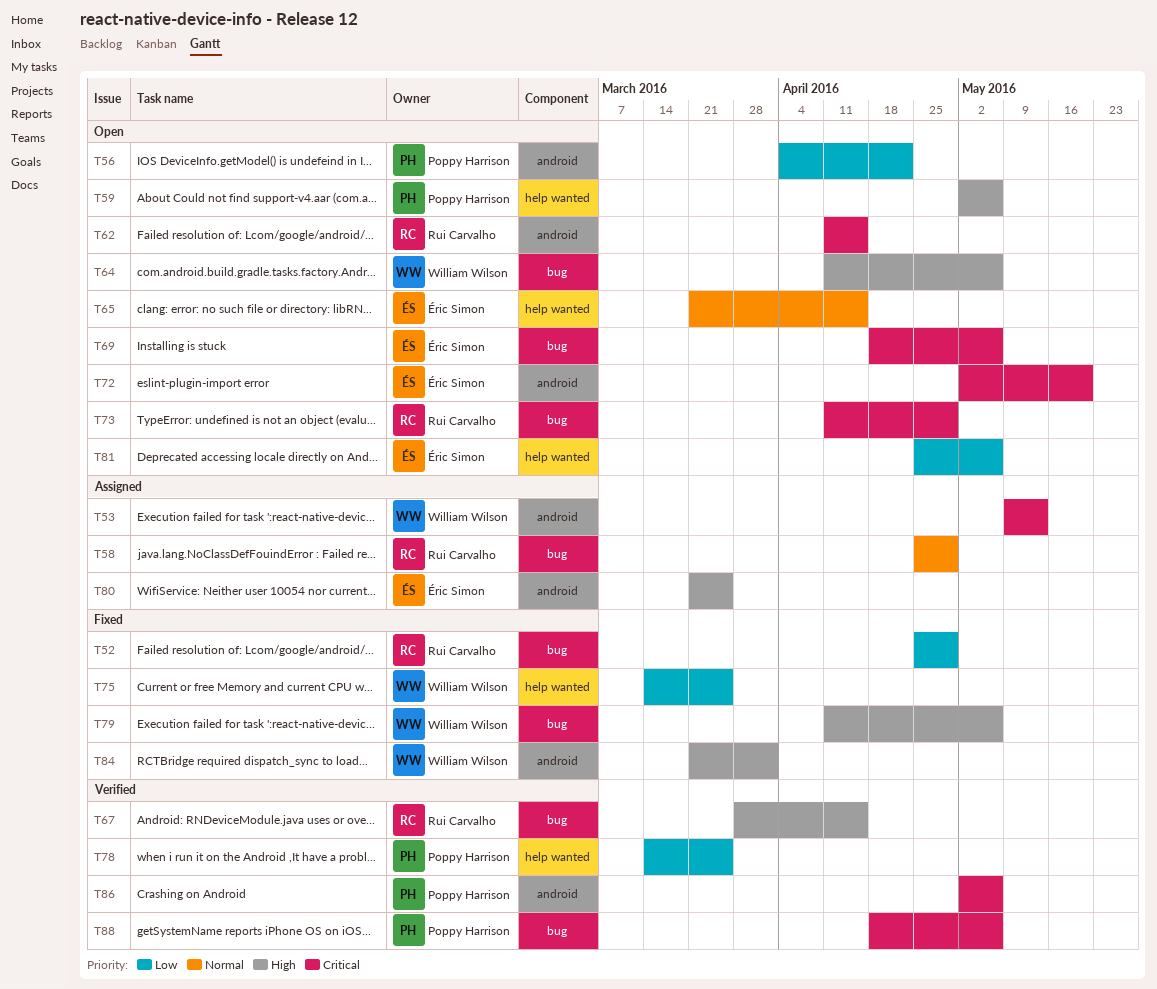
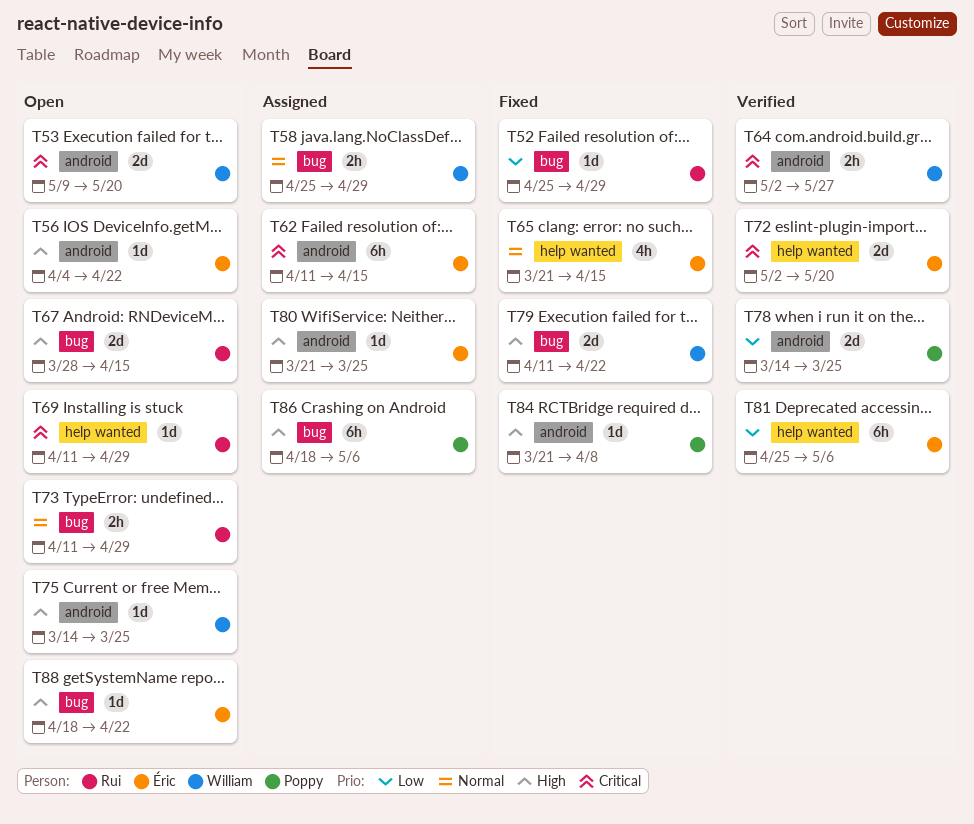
T53, status: Assigned -> Open
T53, due: May 13 -> May 20
T56, owner: Poppy Harrison -> Éric Simon
T56, priority: Low -> High
T58, owner: Rui Carvalho -> William Wilson
T59: present -> none
T62, status: Open -> Assigned
T62, owner: Rui Carvalho -> Éric Simon
T64, status: Open -> Verified
T64, priority: High -> Critical
T64, label: bug -> android
T64, start: Apr 11 -> May 2
T64, due: May 6 -> May 27
T65, status: Open -> Fixed
T67, status: Verified -> Open
T69, owner: Éric Simon -> Rui Carvalho
T69, label: bug -> help wanted
T69, start: Apr 18 -> Apr 11
T69, due: May 6 -> Apr 29
T72, status: Open -> Verified
T72, label: android -> help wanted
T73, priority: Critical -> Normal
T75, status: Fixed -> Open
T75, priority: Low -> High
T75, label: help wanted -> android
T78, label: help wanted -> android
T79, due: May 6 -> Apr 22
T81, status: Open -> Verified
T84, owner: William Wilson -> Poppy Harrison
T84, due: Apr 1 -> Apr 8
T86, status: Verified -> Assigned
T86, priority: Critical -> High
T86, label: android -> bug
T86, start: May 2 -> Apr 18
T88, status: Verified -> Open
T88, owner: Poppy Harrison -> Éric Simon
T88, priority: Critical -> High
T88, due: May 6 -> Apr 22

